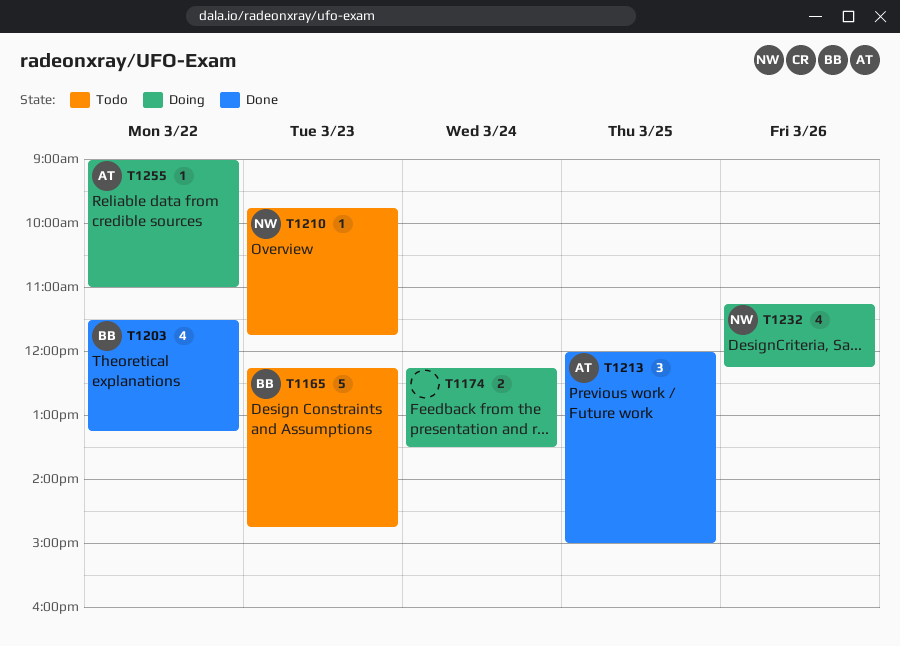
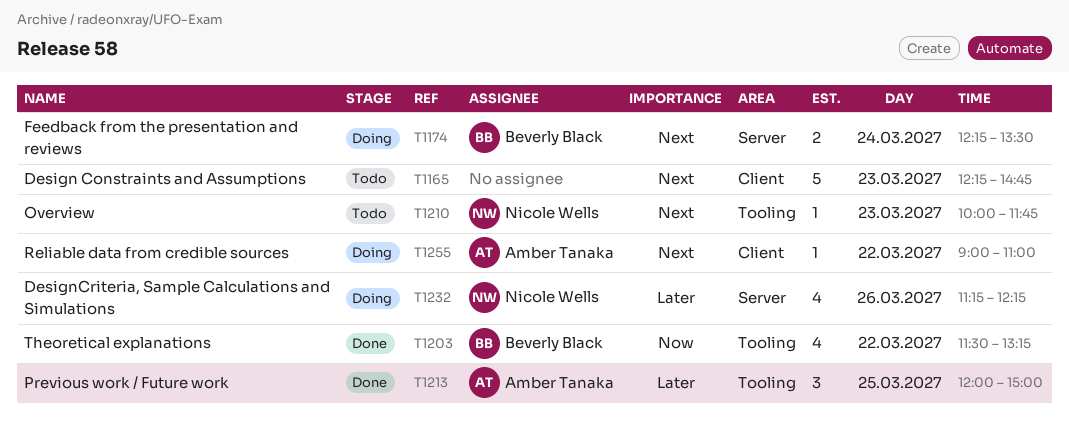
T1165, owner: Beverly Black -> none
T1174, owner: none -> Beverly Black
T1210, begins: 09:45 -> 10:00

